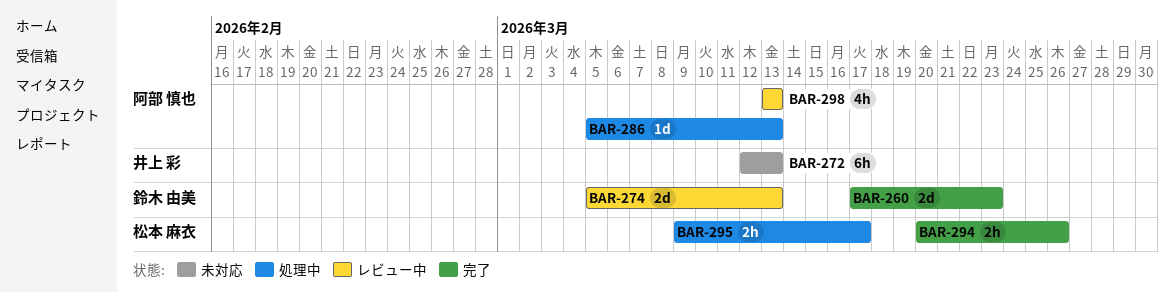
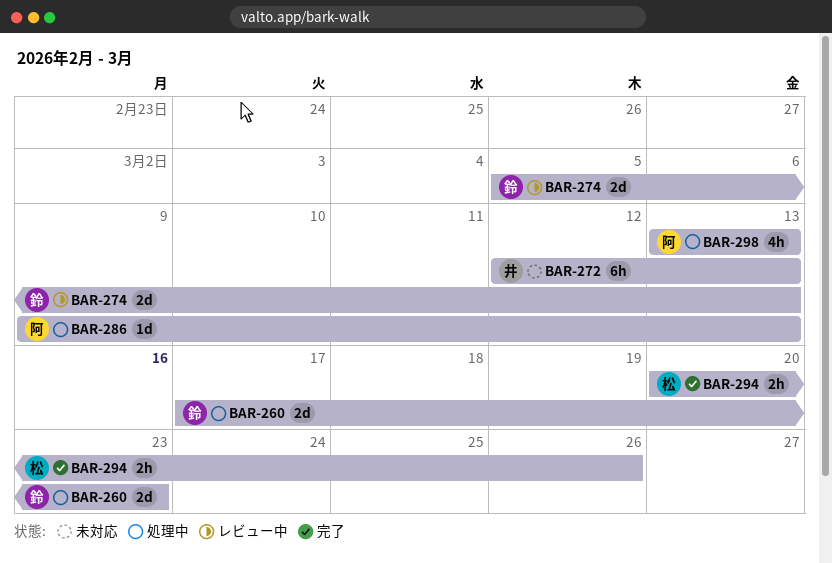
BAR-260, status: 完了 -> 処理中
BAR-286, start: Mar 5 -> Mar 9
BAR-295: present -> none
BAR-298, status: レビュー中 -> 処理中

